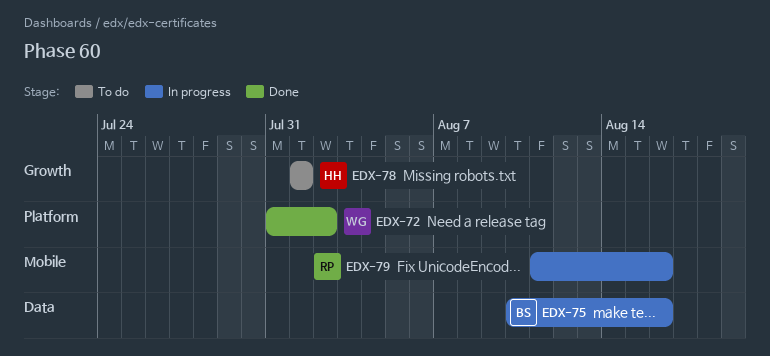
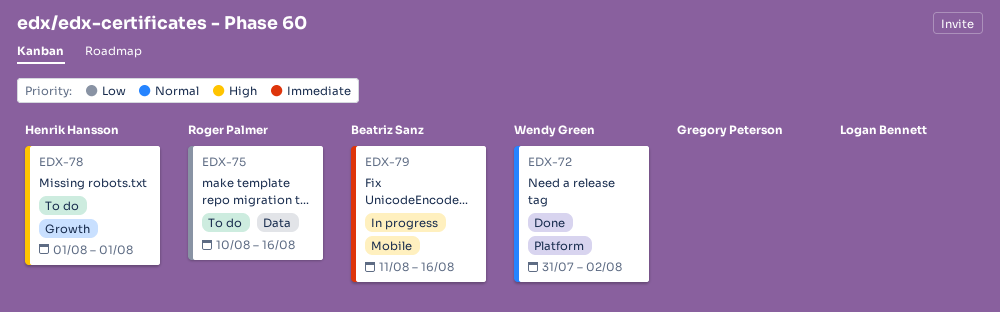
EDX-75, status: In progress -> To do
EDX-75, owner: Beatriz Sanz -> Roger Palmer
EDX-79, owner: Roger Palmer -> Beatriz Sanz

